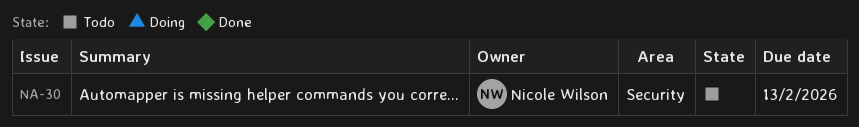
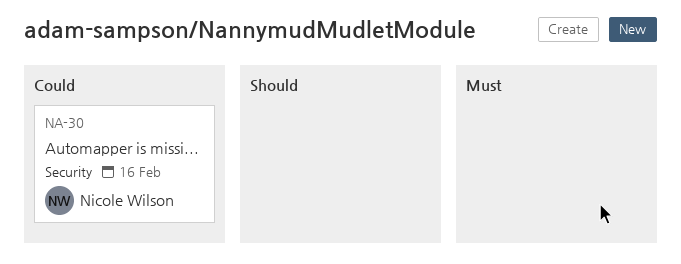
NA-30, due: Feb 13 -> Feb 16

